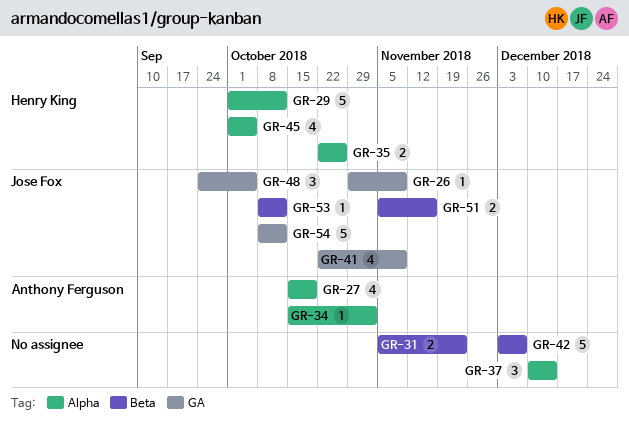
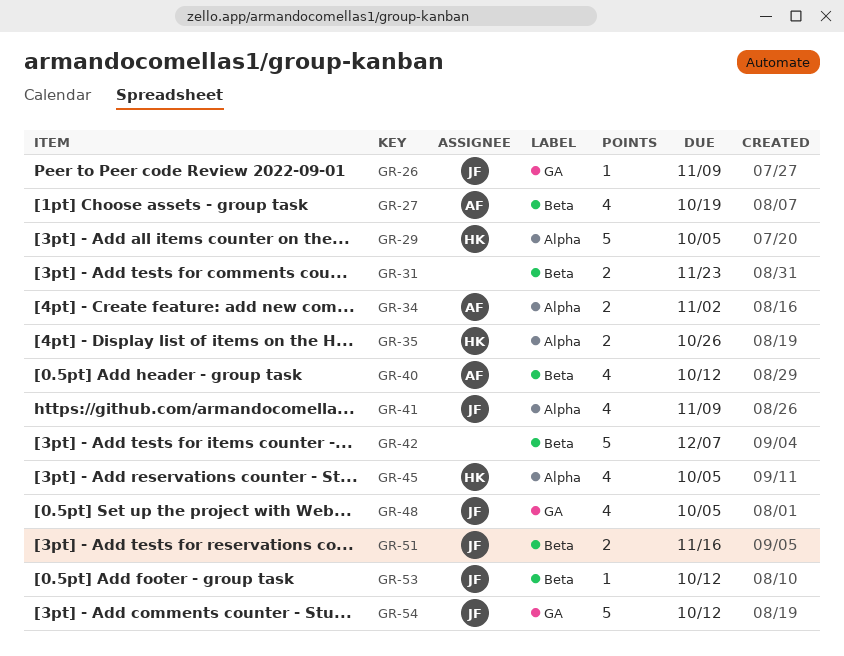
GR-27, label: Alpha -> Beta
GR-29, due: Oct 12 -> Oct 5
GR-34, estimate: 1 -> 2
GR-37: present -> none
GR-40: none -> present
GR-41, label: GA -> Alpha
GR-48, estimate: 3 -> 4

